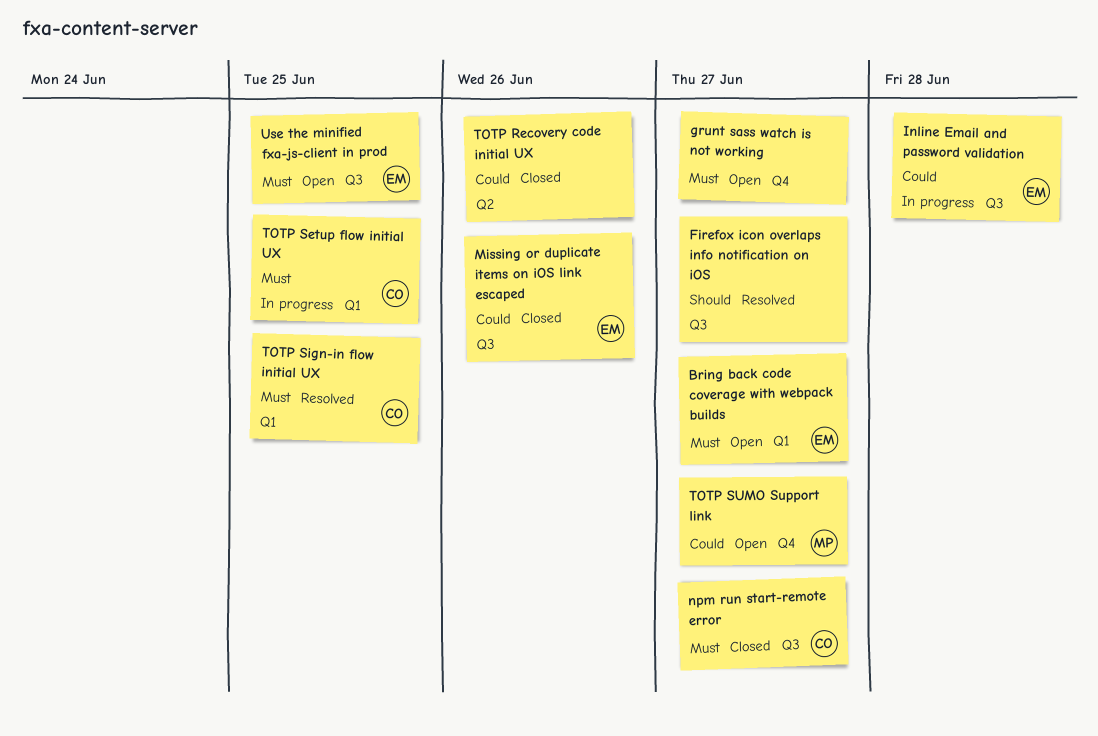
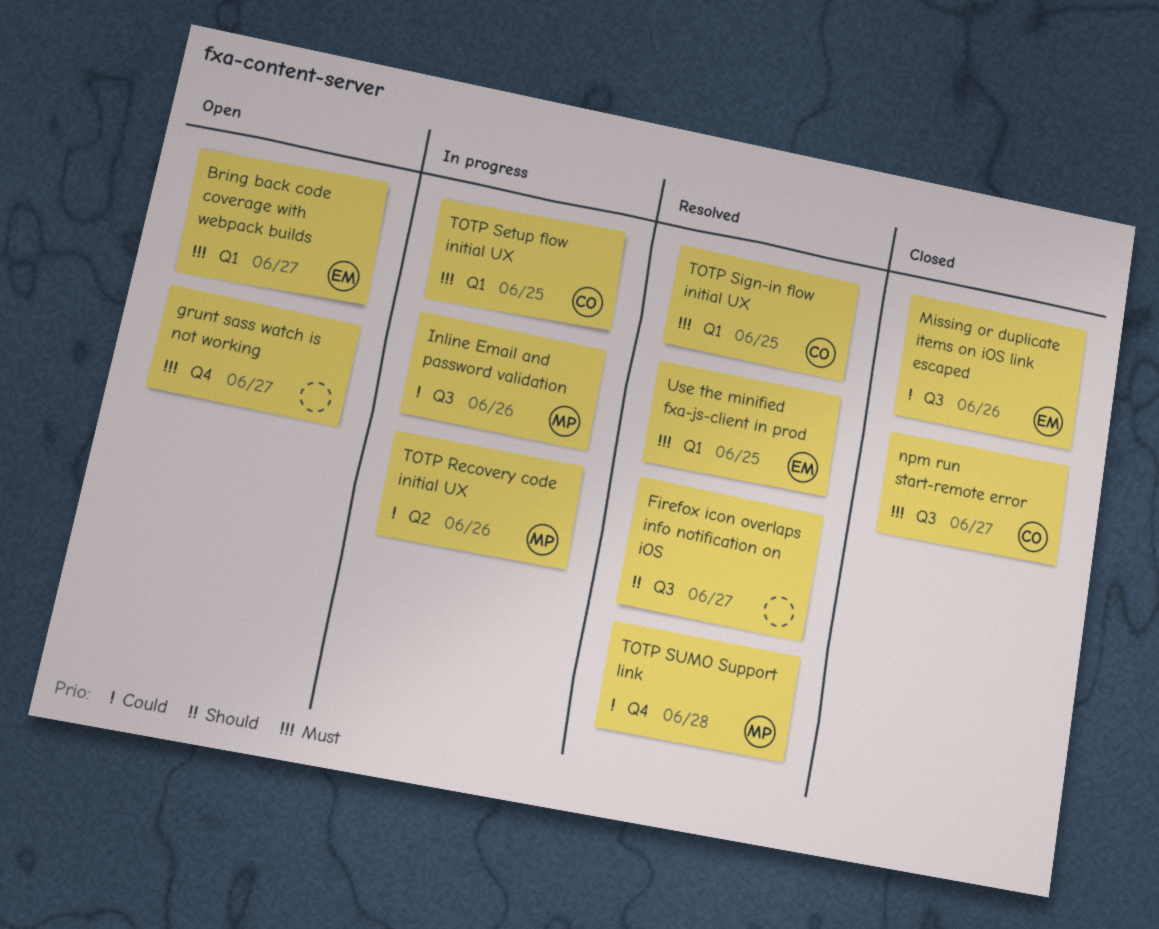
Inline Email and password validation, owner: EM -> MP
Inline Email and password validation, due: Jun 28 -> Jun 26
TOTP Recovery code initial UX, status: Closed -> In progress
TOTP Recovery code initial UX, owner: none -> MP
TOTP SUMO Support link, status: Open -> Resolved
TOTP SUMO Support link, due: Jun 27 -> Jun 28
Use the minified fxa-js-client in prod, status: Open -> Resolved
Use the minified fxa-js-client in prod, label: Q3 -> Q1

